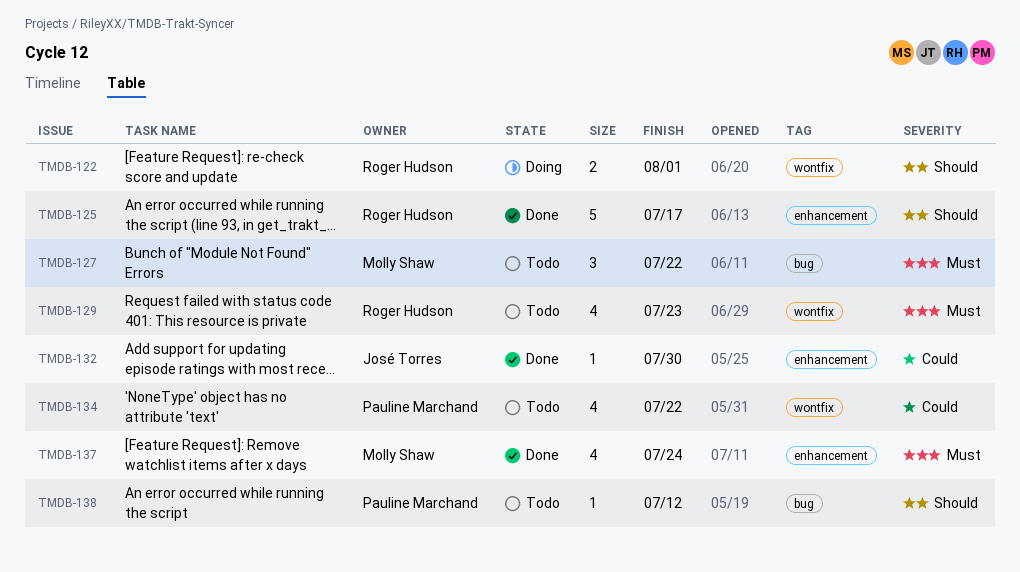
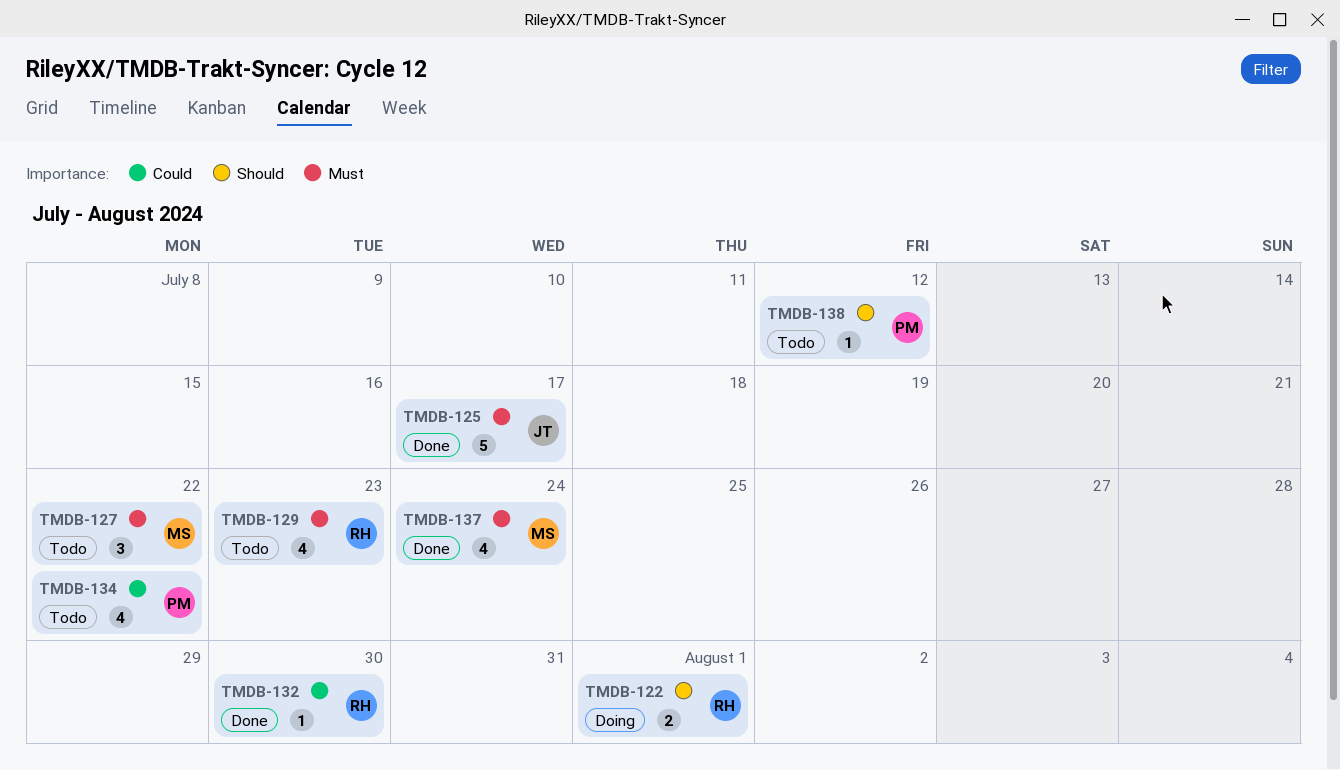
TMDB-125, owner: Roger Hudson -> José Torres
TMDB-125, priority: Should -> Must
TMDB-132, owner: José Torres -> Roger Hudson

